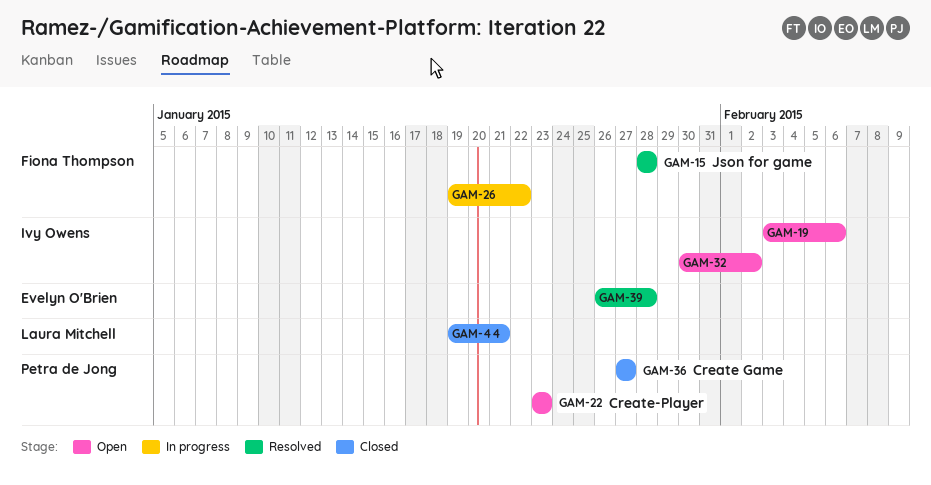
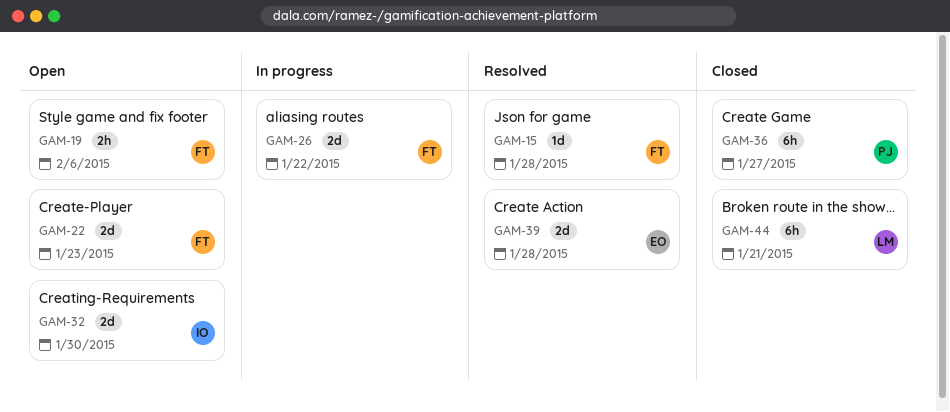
GAM-19, owner: Ivy Owens -> Fiona Thompson
GAM-22, owner: Petra de Jong -> Fiona Thompson
GAM-32, due: Feb 2 -> Jan 30

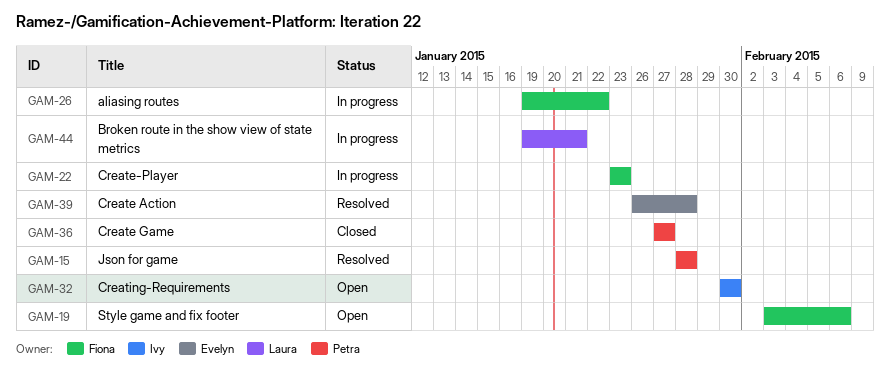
GAM-15, owner: Fiona -> Petra
GAM-22, status: Open -> In progress
GAM-44, status: Closed -> In progress

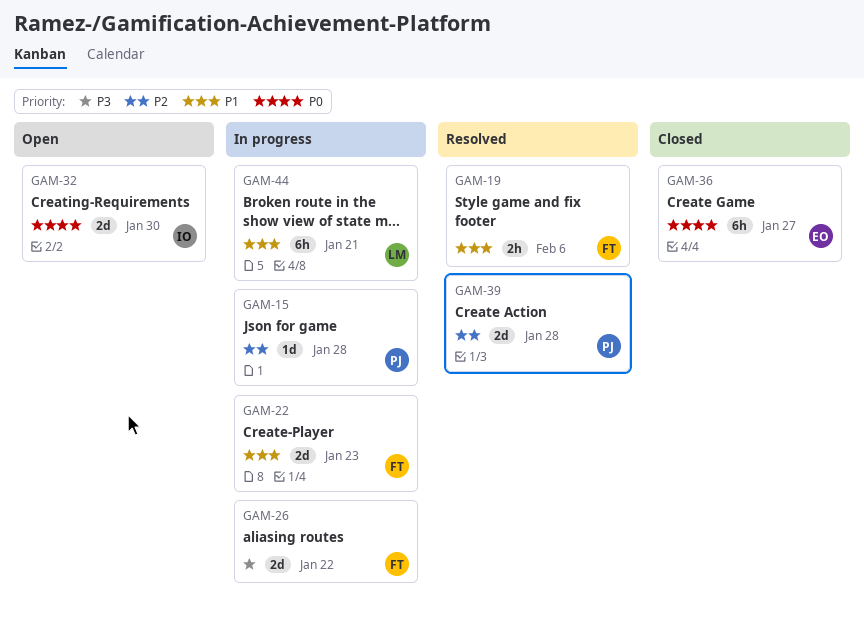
GAM-15, status: Resolved -> In progress
GAM-19, status: Open -> Resolved
GAM-36, owner: Petra -> Evelyn
GAM-39, owner: Evelyn -> Petra

